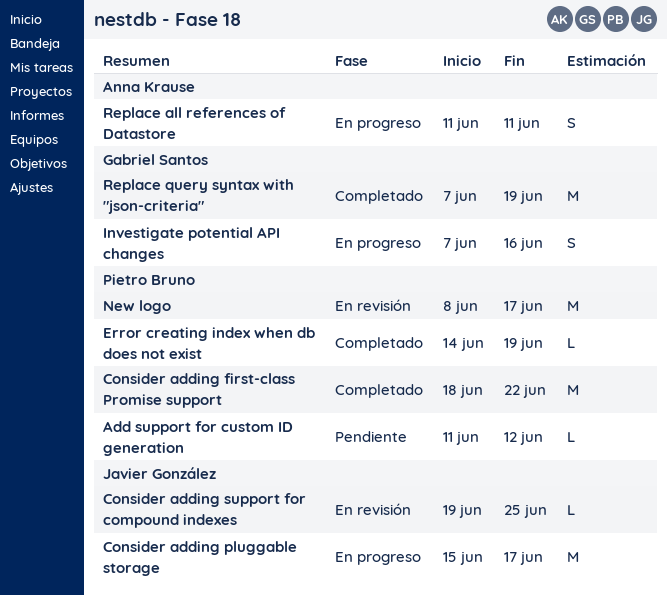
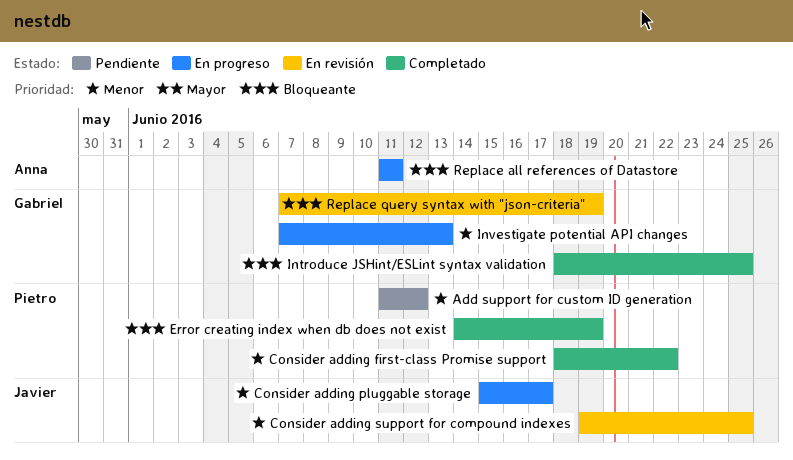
Introduce JSHint/ESLint syntax validation: none -> present
Investigate potential API changes, due: Jun 16 -> Jun 13
New logo: present -> none
Replace query syntax with "json-criteria", status: Completado -> En revisión

